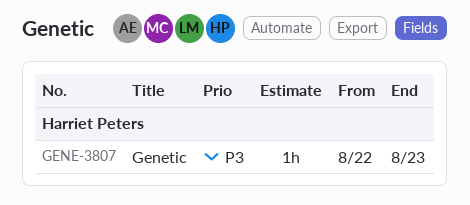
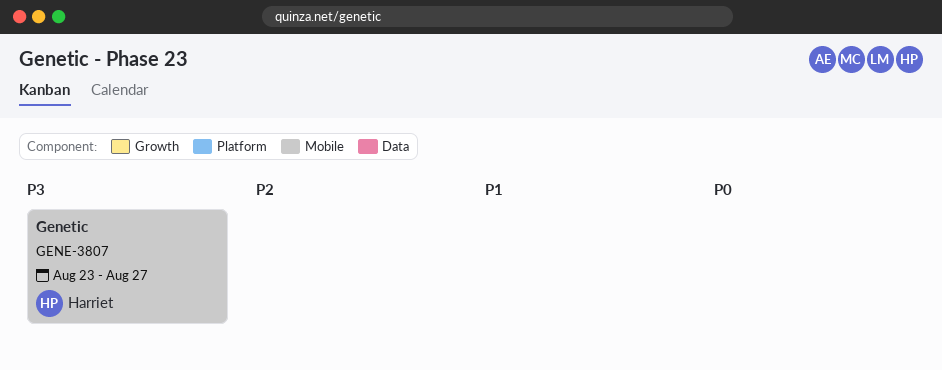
GENE-3807, start: Aug 22 -> Aug 23
GENE-3807, due: Aug 23 -> Aug 27

